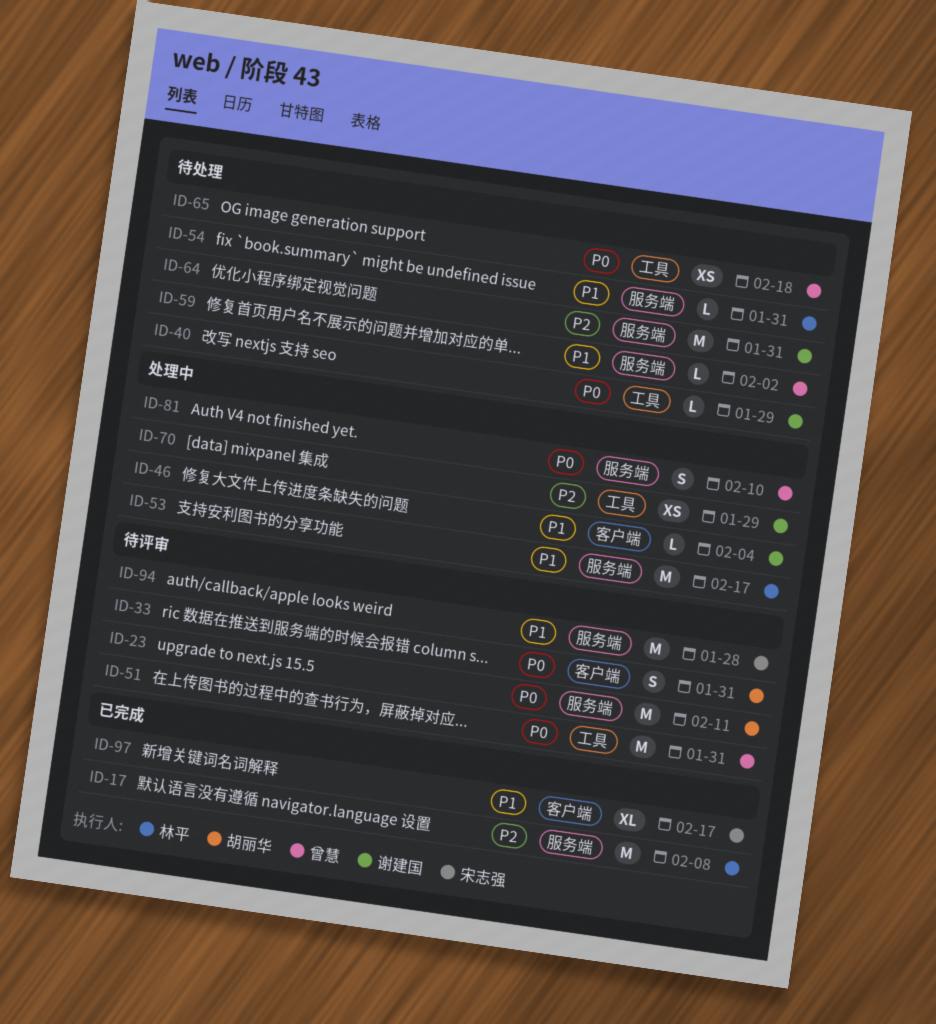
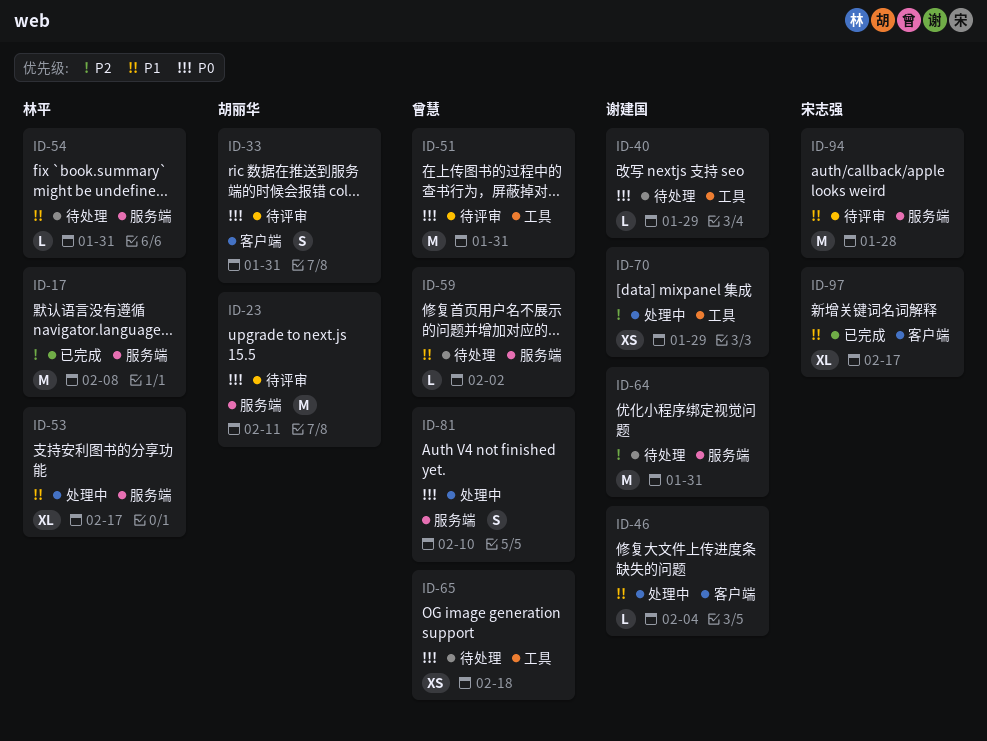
ID-53, estimate: M -> XL

